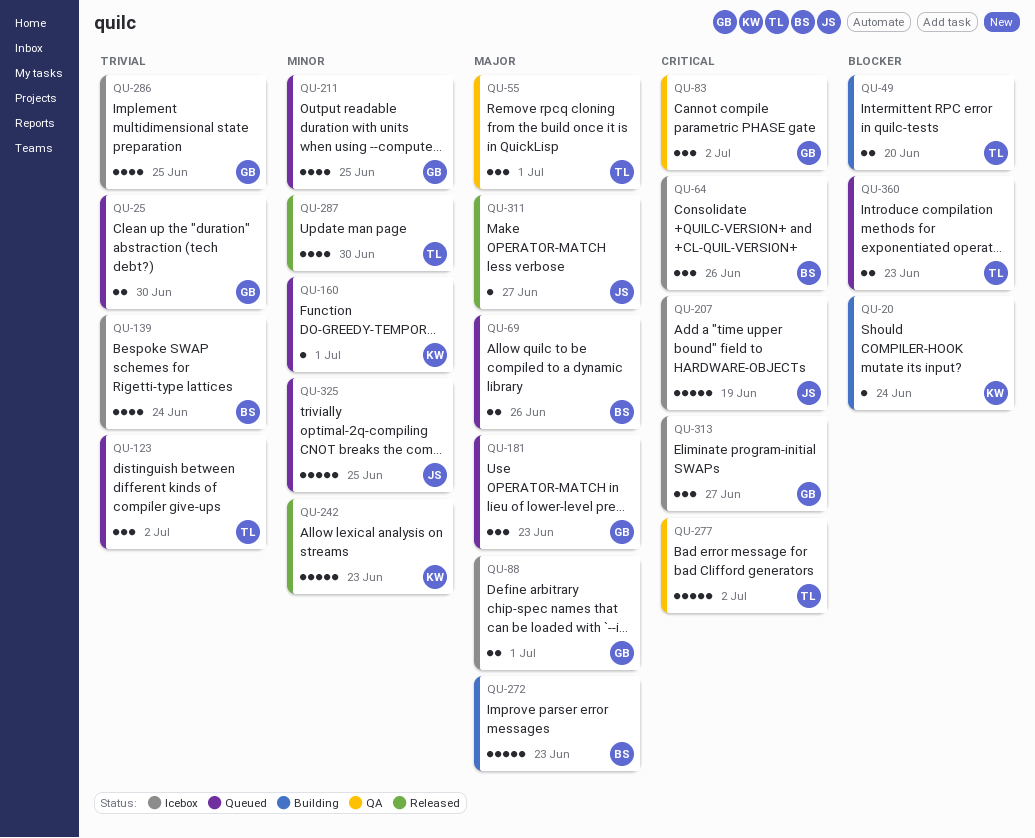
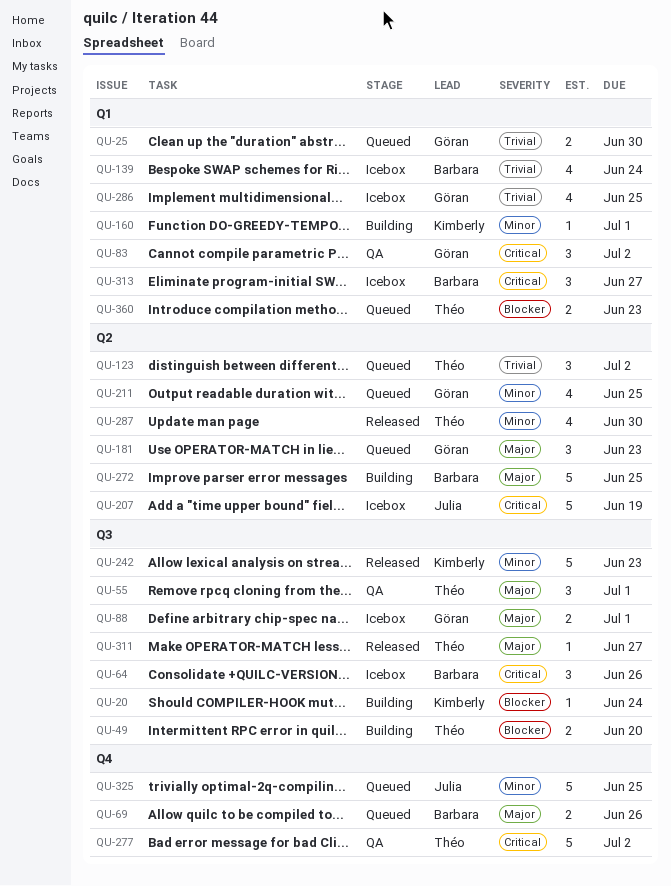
QU-160, status: Queued -> Building
QU-272, due: Jun 23 -> Jun 25
QU-311, owner: Julia -> Théo
QU-313, owner: Göran -> Barbara

